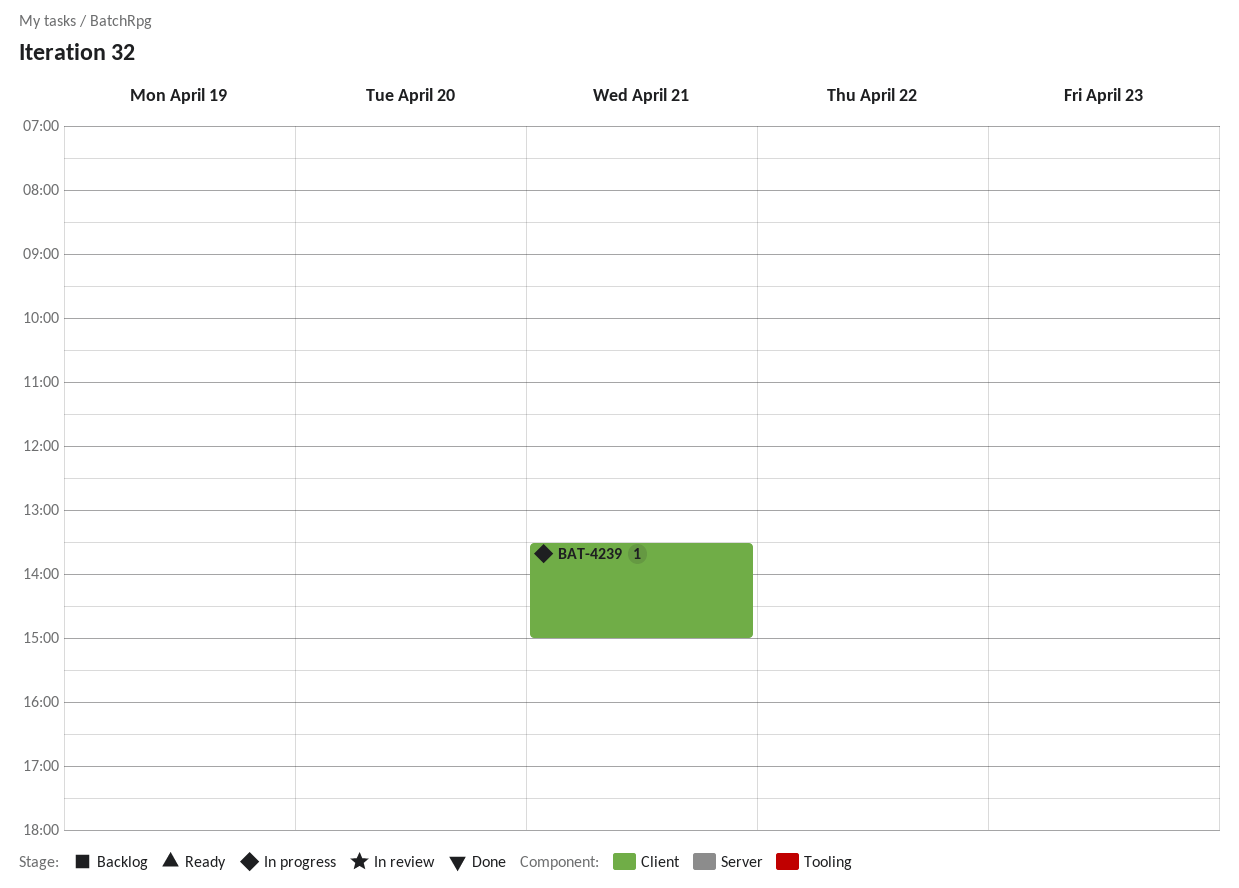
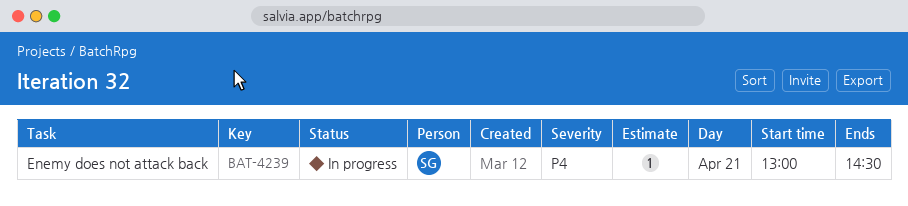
BAT-4239, begins: 13:30 -> 13:00
BAT-4239, ends: 15:00 -> 14:30

